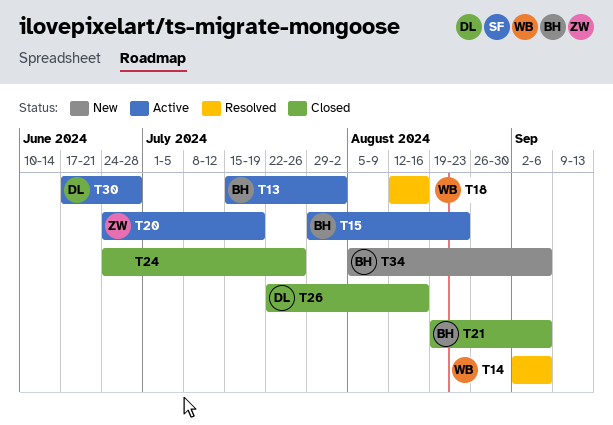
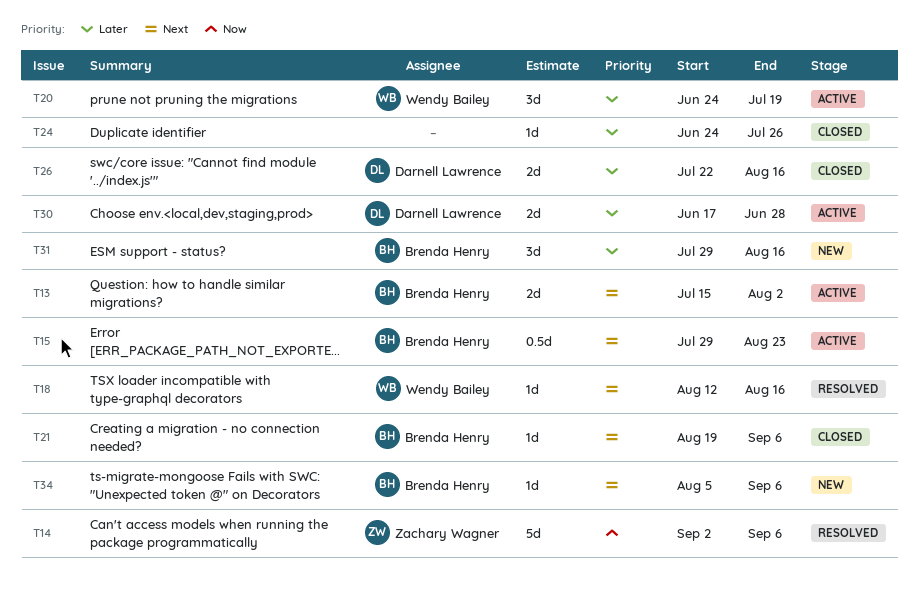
T14, owner: Wendy Bailey -> Zachary Wagner
T20, owner: Zachary Wagner -> Wendy Bailey
T31: none -> present

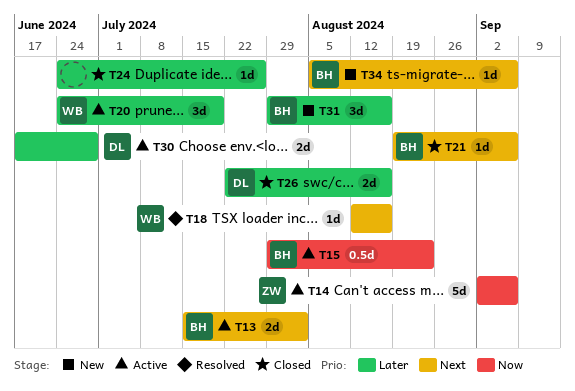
T14, status: Resolved -> Active
T15, priority: Next -> Now

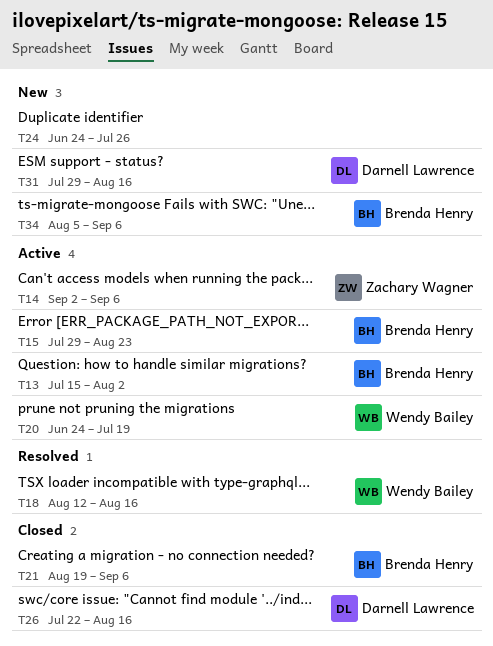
T24, status: Closed -> New
T30: present -> none
T31, owner: Brenda Henry -> Darnell Lawrence

